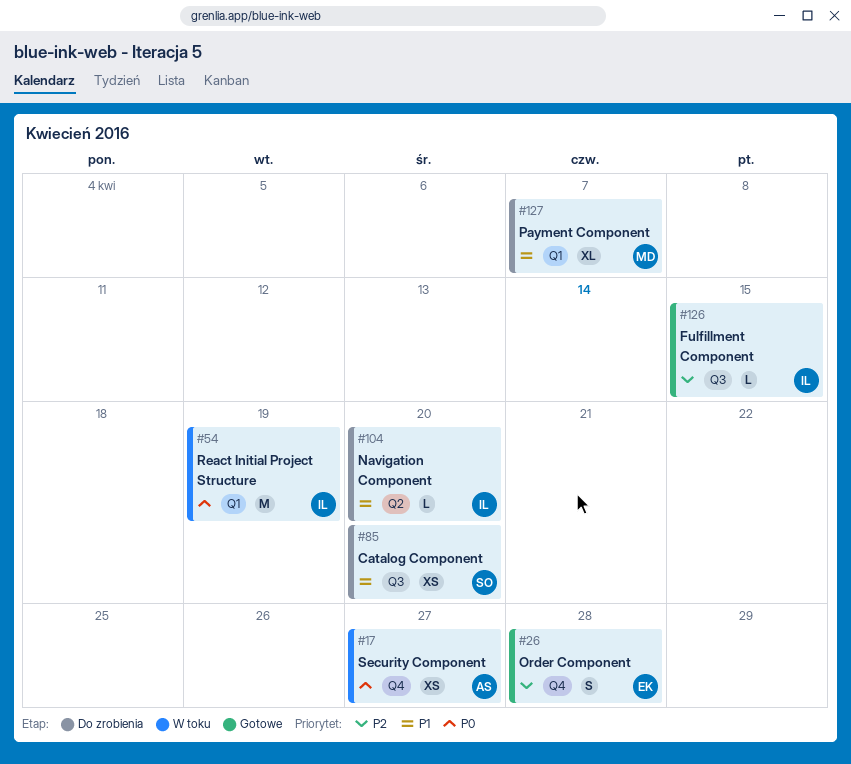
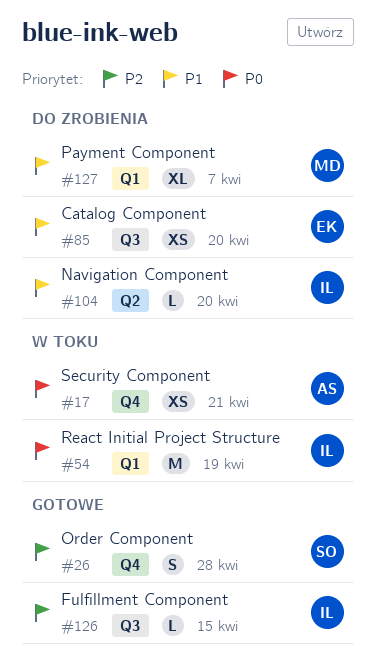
#17, due: Apr 27 -> Apr 21
#26, owner: EK -> SO
#85, owner: SO -> EK

